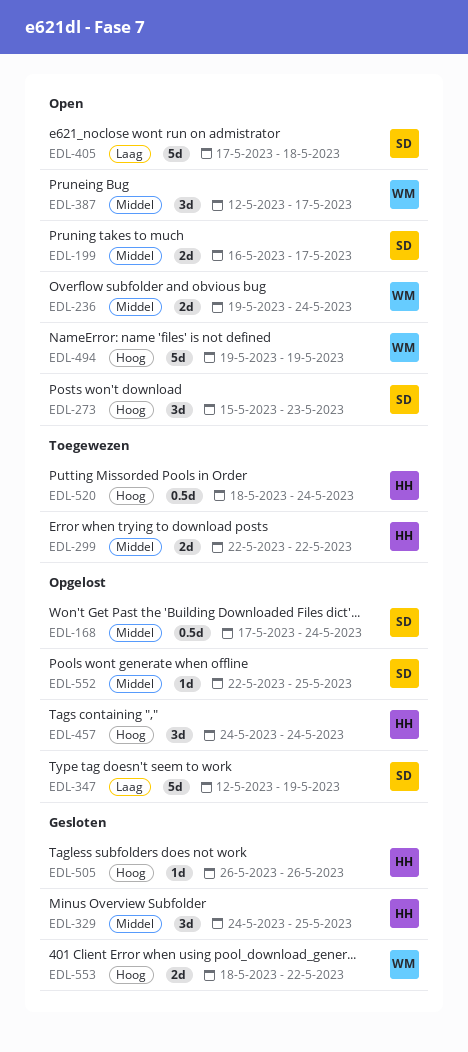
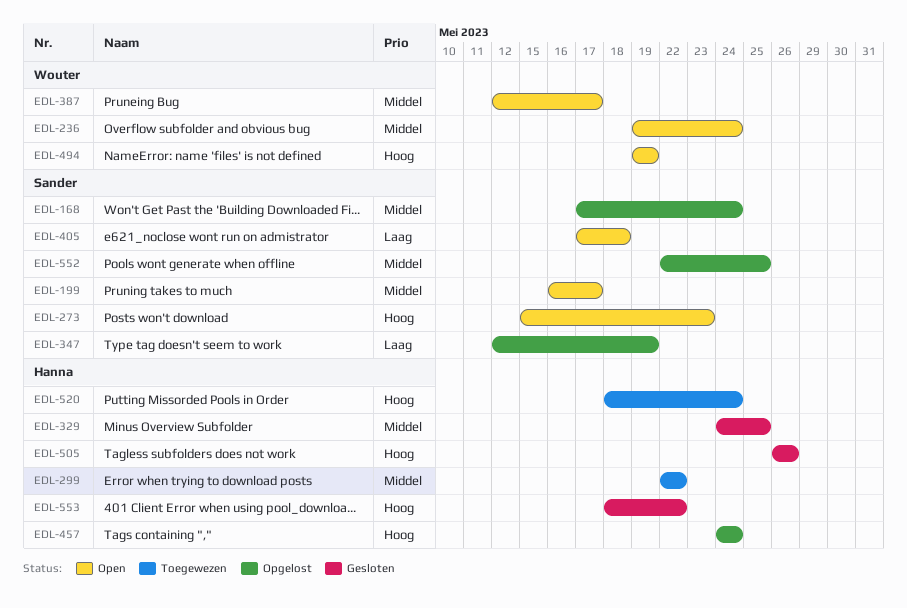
EDL-553, owner: Wouter -> Hanna

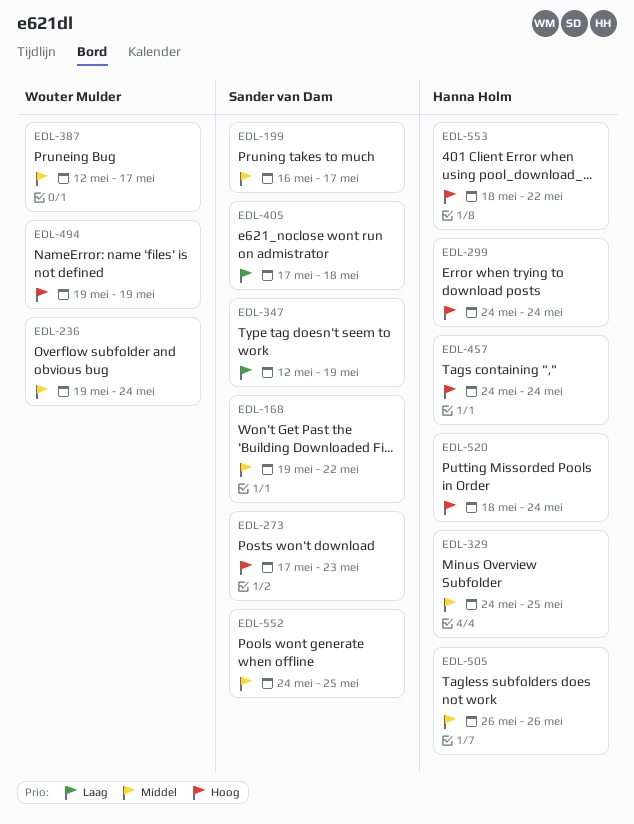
EDL-168, start: May 17 -> May 19
EDL-168, due: May 24 -> May 22
EDL-273, start: May 15 -> May 17
EDL-299, priority: Middel -> Hoog
EDL-299, start: May 22 -> May 24
EDL-299, due: May 22 -> May 24
EDL-505, priority: Hoog -> Middel
EDL-552, start: May 22 -> May 24

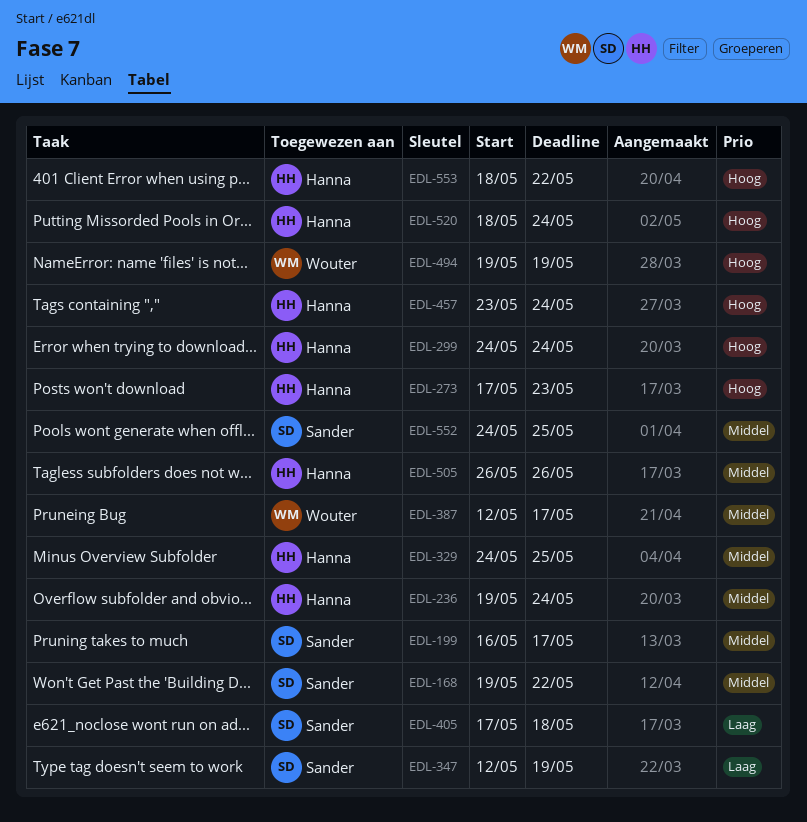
EDL-236, owner: Wouter Mulder -> Hanna Holm
EDL-273, owner: Sander van Dam -> Hanna Holm
EDL-457, start: May 24 -> May 23

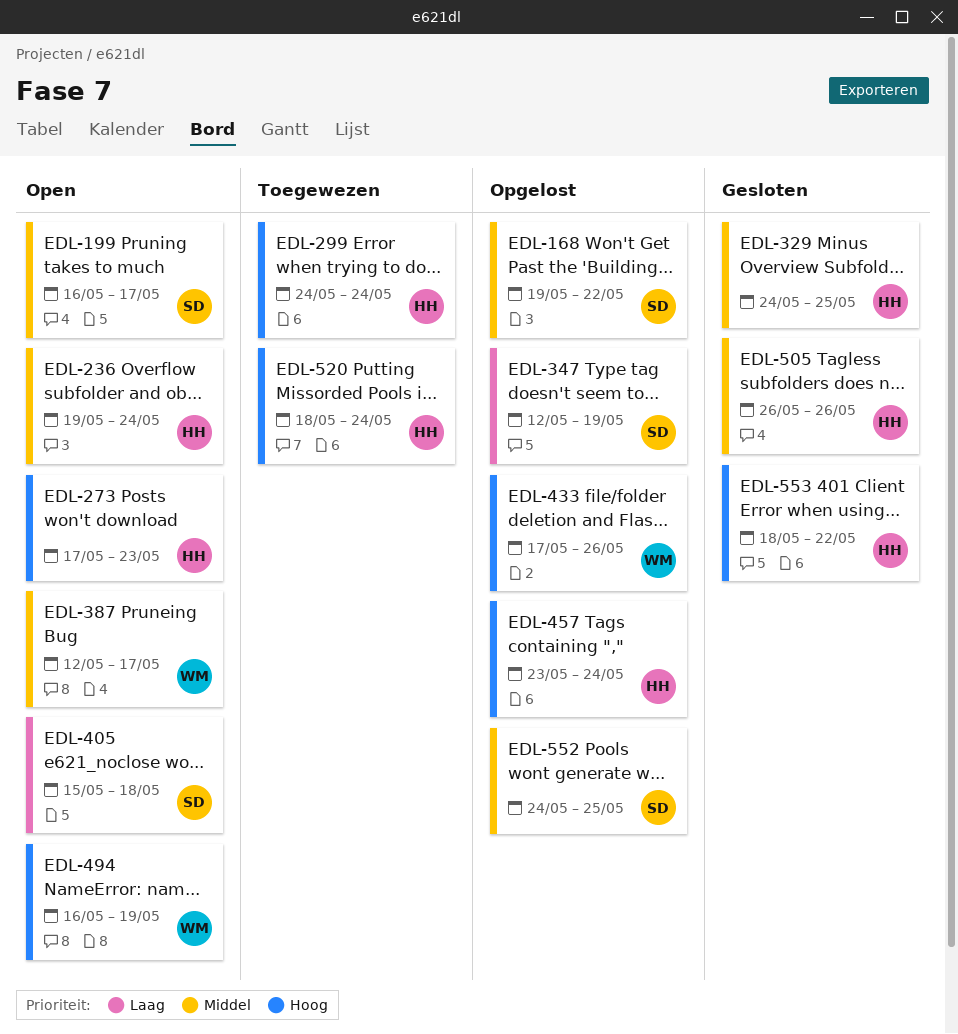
EDL-405, start: May 17 -> May 15
EDL-433: none -> present
EDL-494, start: May 19 -> May 16

